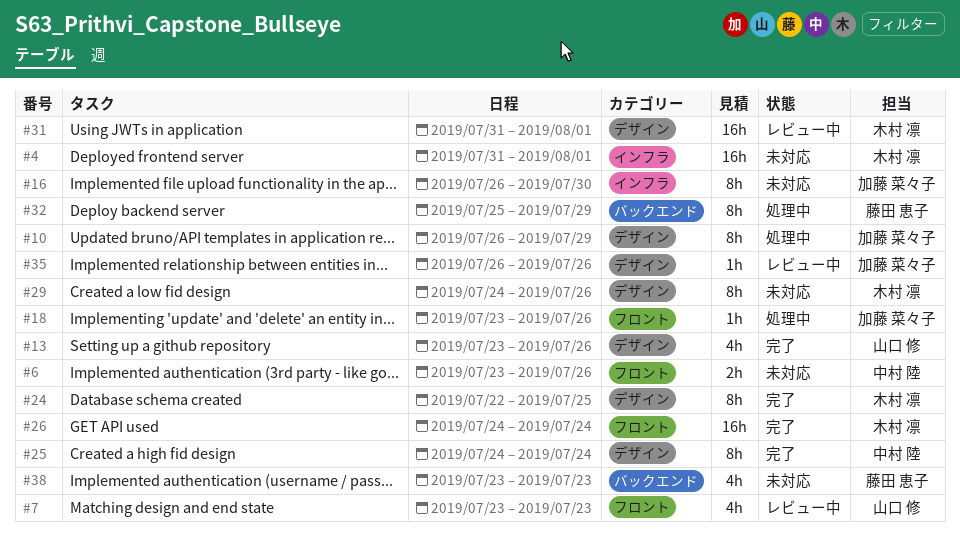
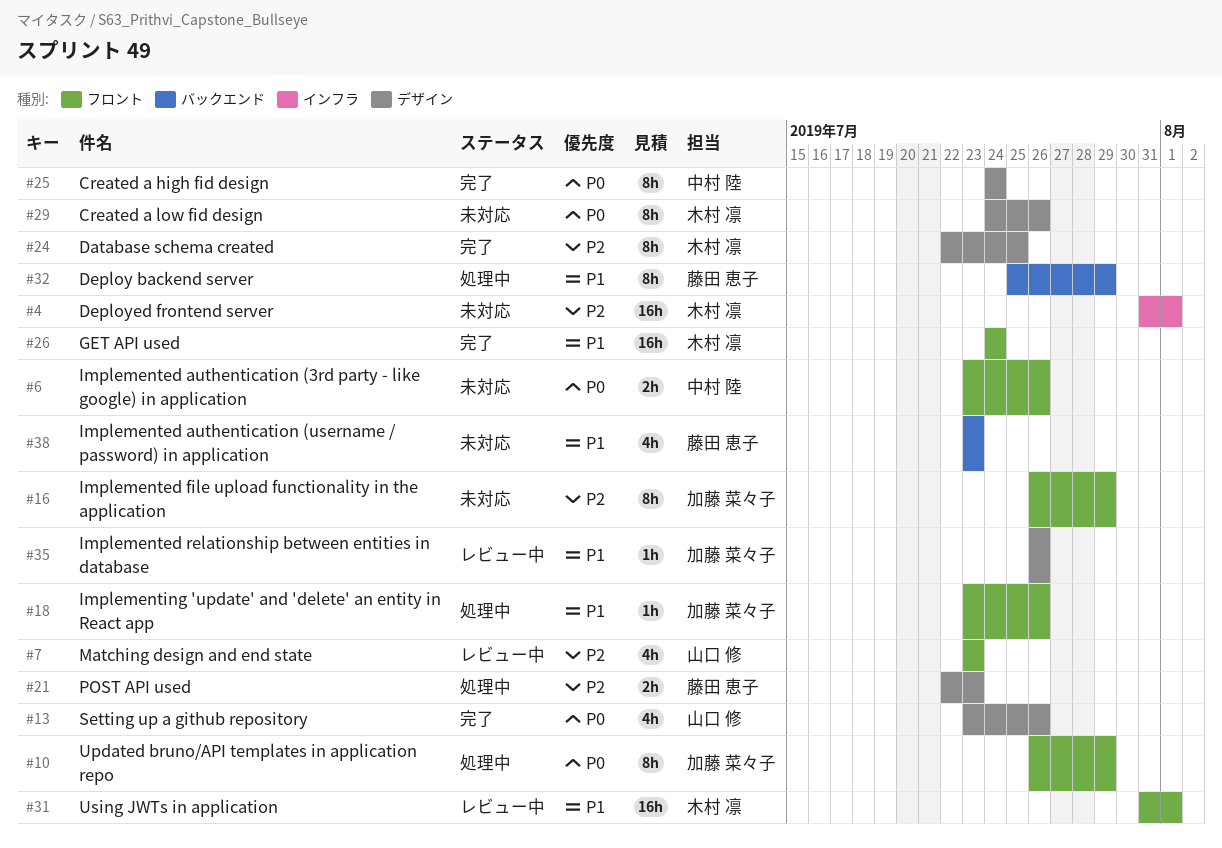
#10, label: デザイン -> フロント
#16, label: インフラ -> フロント
#16, due: Jul 30 -> Jul 29
#21: none -> present
#31, label: デザイン -> フロント

